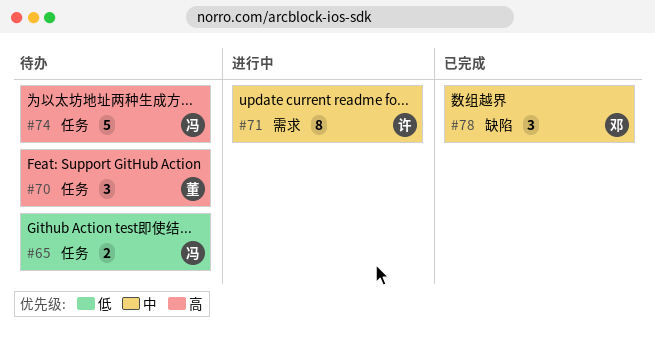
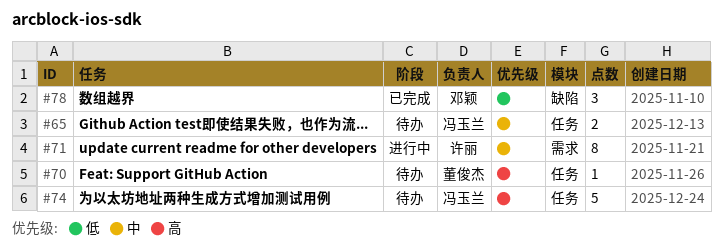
#65, priority: 低 -> 中
#70, estimate: 3 -> 1
#78, priority: 中 -> 低

